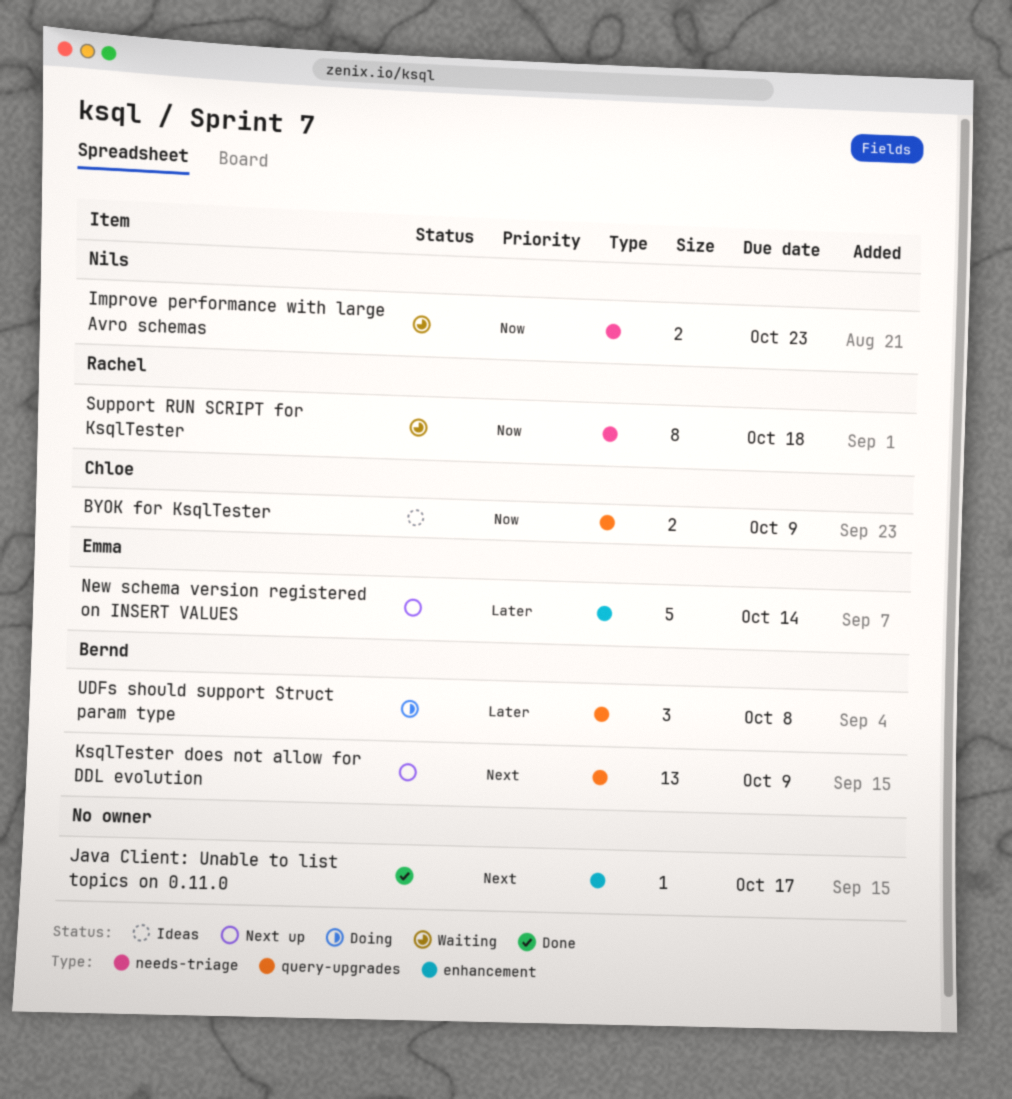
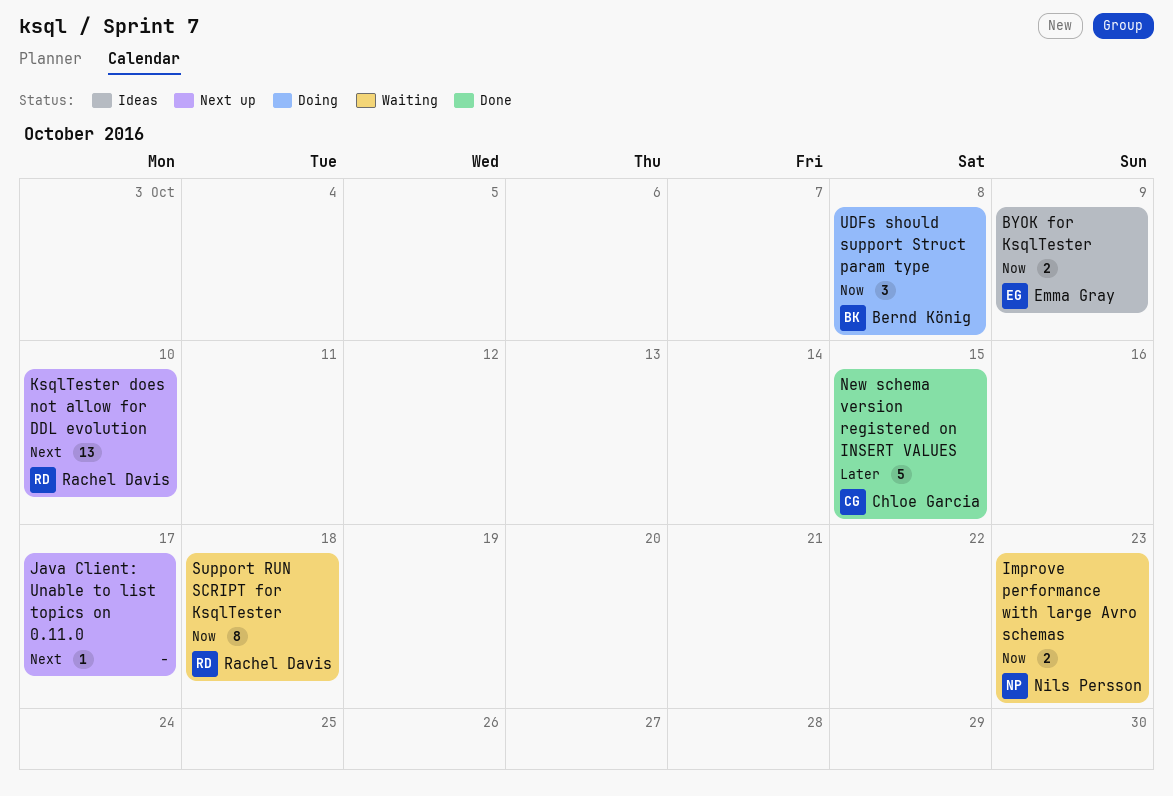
BYOK for KsqlTester, owner: Chloe Garcia -> Emma Gray
Java Client: Unable to list topics on 0.11.0, status: Done -> Next up
KsqlTester does not allow for DDL evolution, owner: Bernd König -> Rachel Davis
KsqlTester does not allow for DDL evolution, due: Oct 9 -> Oct 10
New schema version registered on INSERT VALUES, status: Next up -> Done
New schema version registered on INSERT VALUES, owner: Emma Gray -> Chloe Garcia
New schema version registered on INSERT VALUES, due: Oct 14 -> Oct 15
UDFs should support Struct param type, priority: Later -> Now

